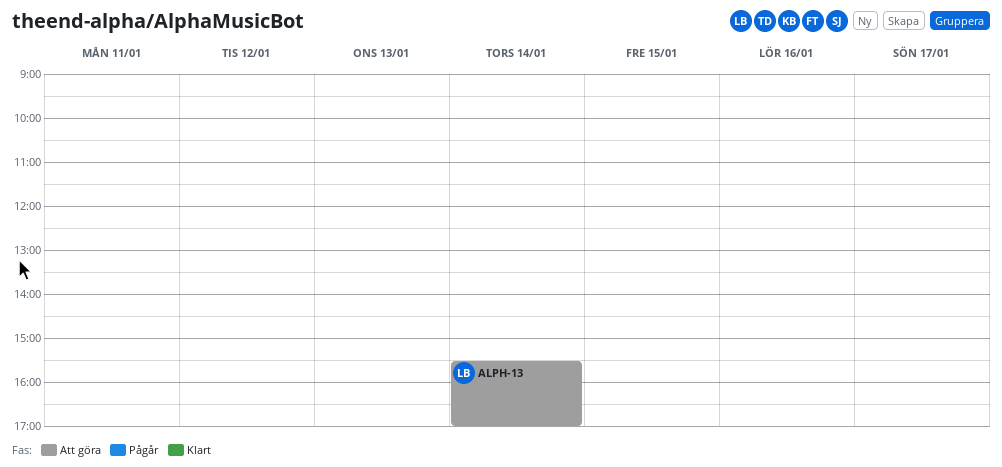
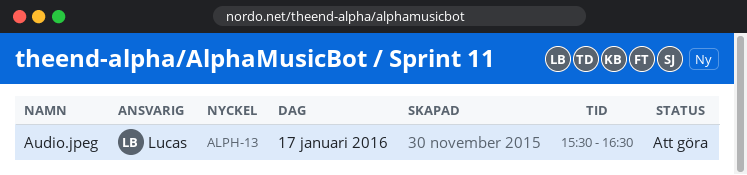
ALPH-13, day: Jan 14 -> Jan 17
ALPH-13, ends: 17:00 -> 16:30

